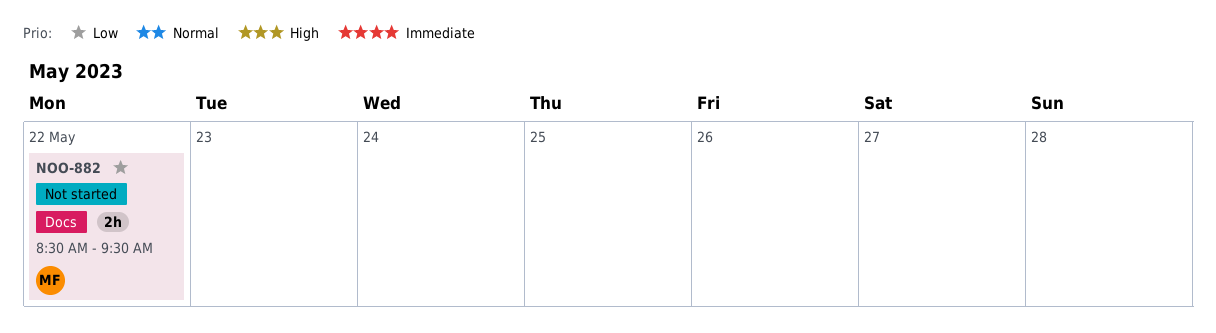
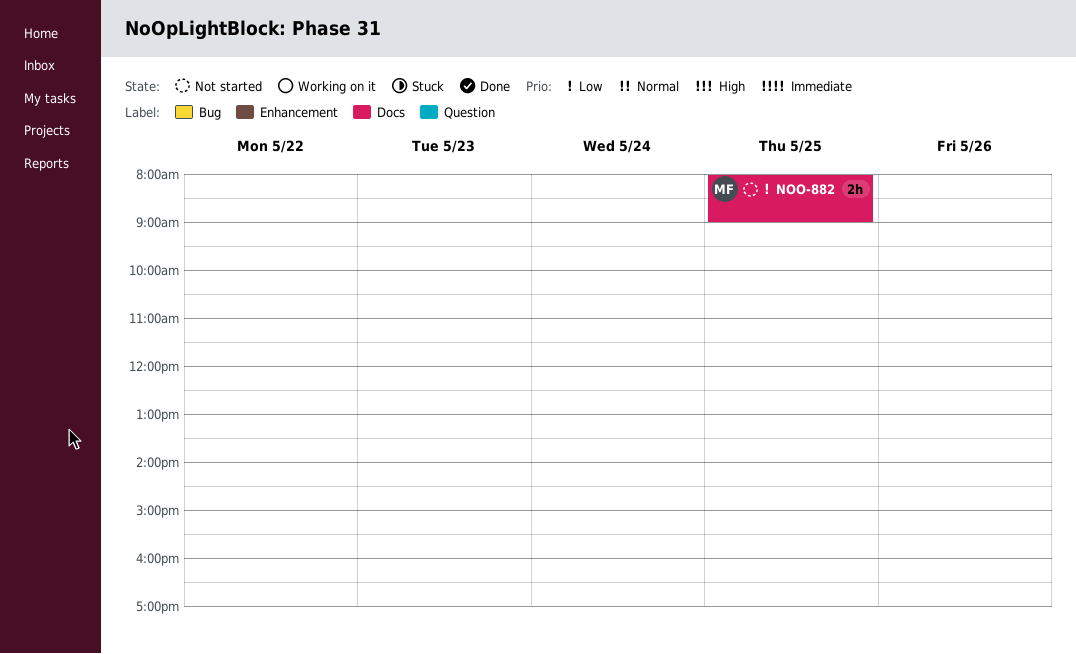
NOO-882, day: May 22 -> May 25
NOO-882, begins: 08:30 -> 08:00
NOO-882, ends: 09:30 -> 09:00

